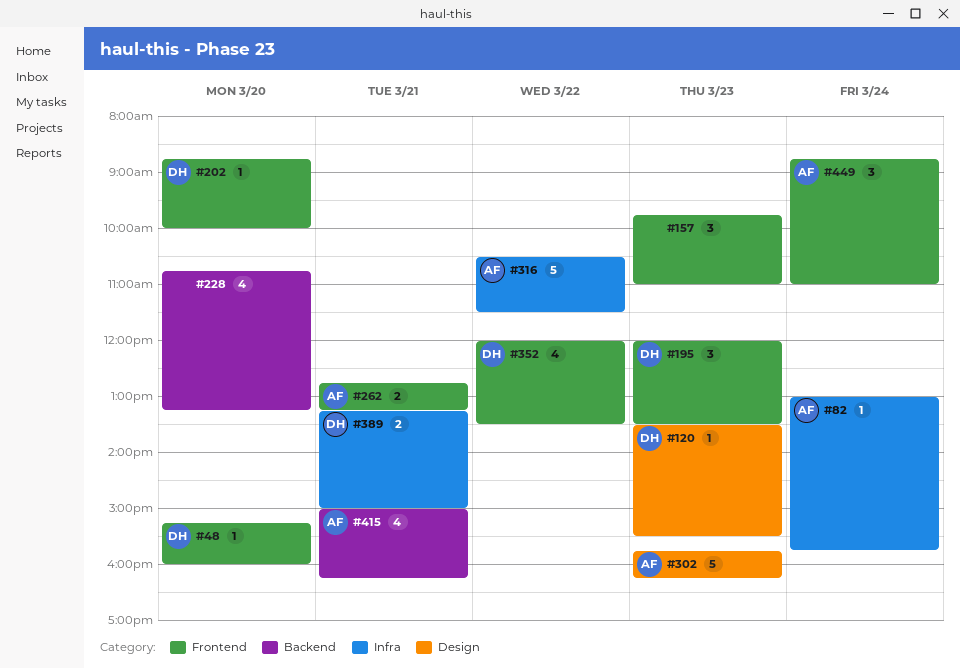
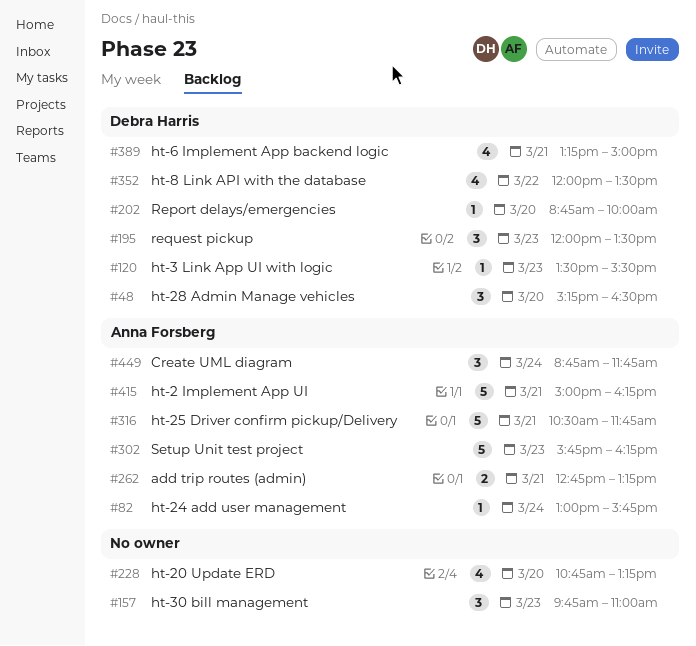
#48, estimate: 1 -> 3
#48, ends: 16:00 -> 16:30
#316, day: Mar 22 -> Mar 21
#316, ends: 11:30 -> 11:45
#389, estimate: 2 -> 4
#415, estimate: 4 -> 5
#449, ends: 11:00 -> 11:45

